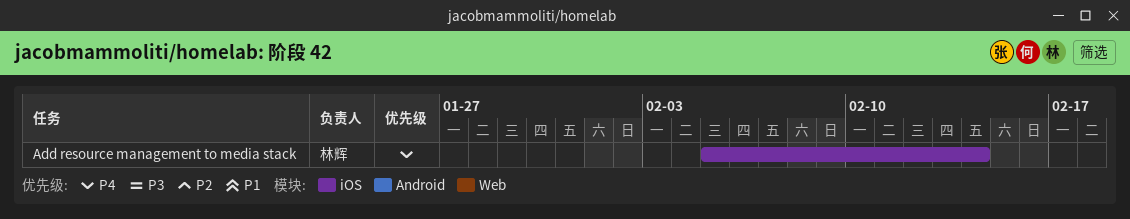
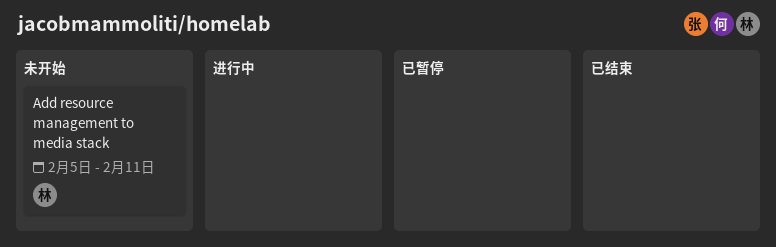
Add resource management to media stack, due: Feb 14 -> Feb 11

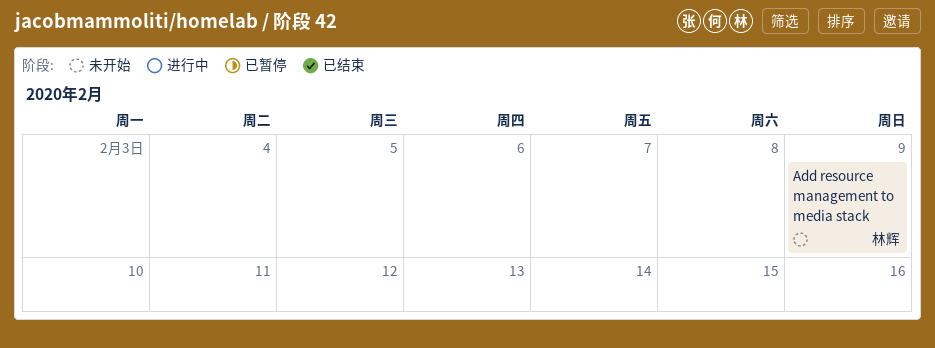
Add resource management to media stack, due: Feb 11 -> Feb 9

